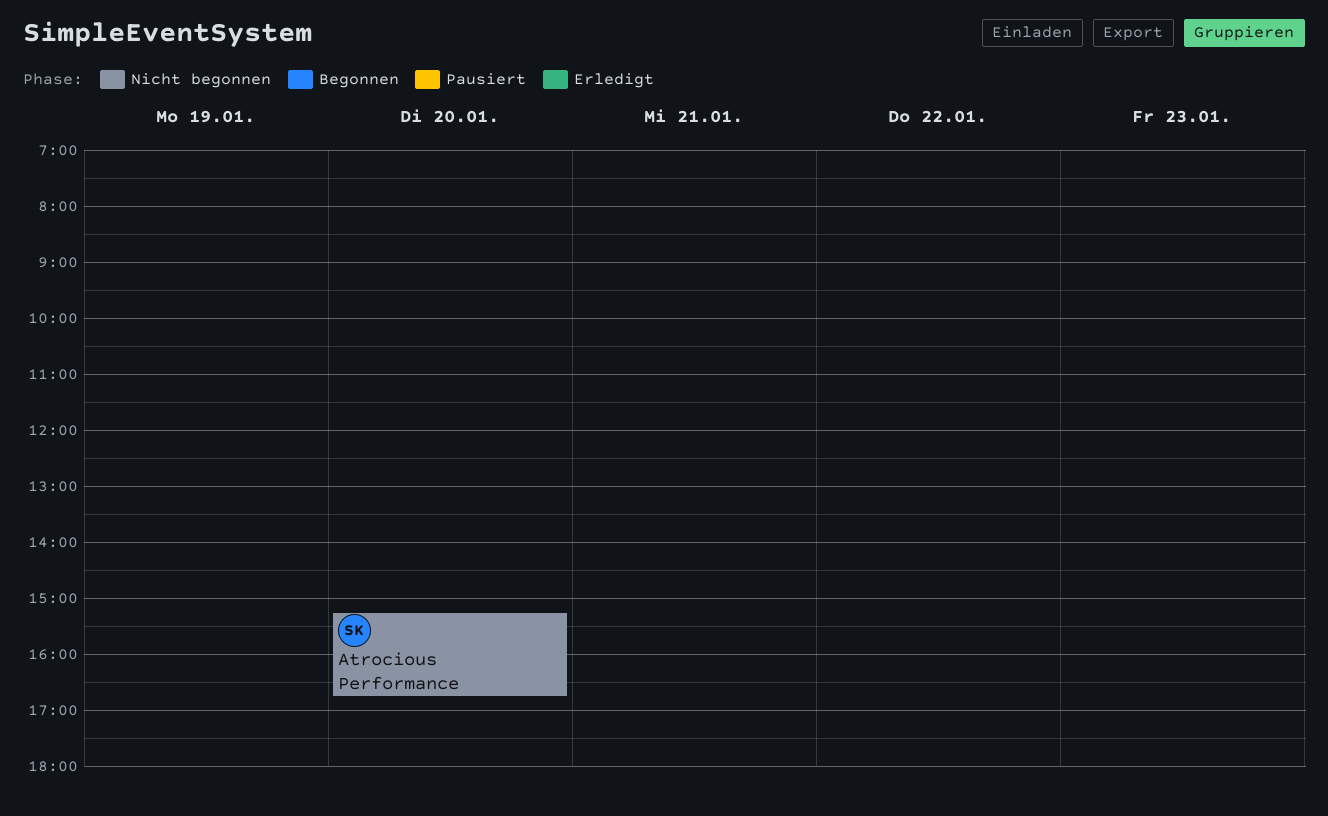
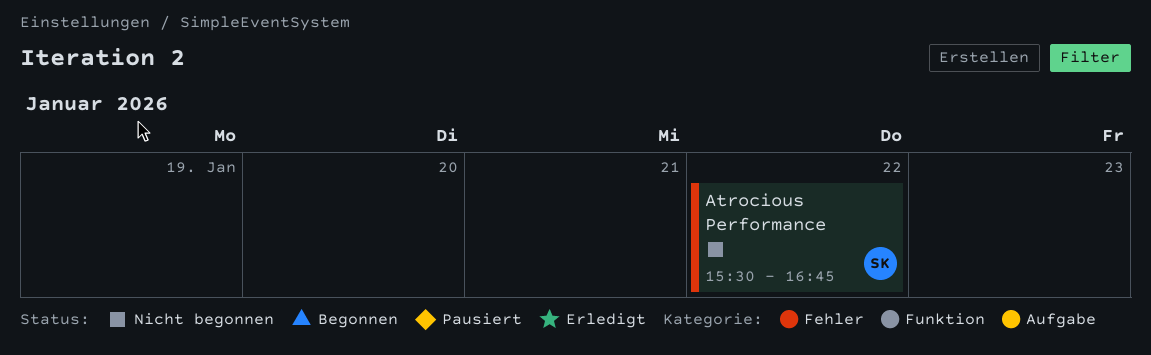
Atrocious Performance, day: Jan 20 -> Jan 22
Atrocious Performance, begins: 15:15 -> 15:30

